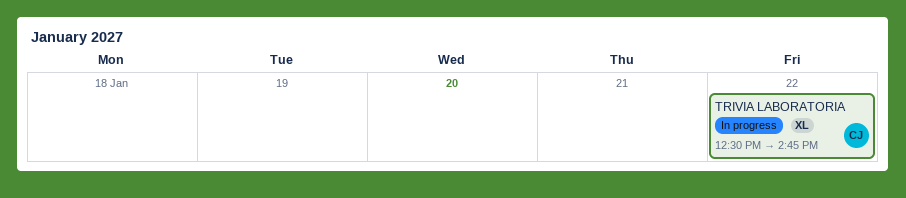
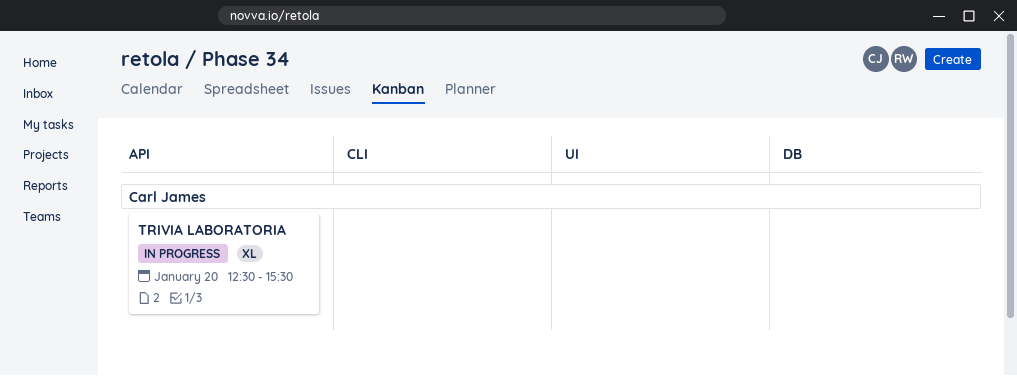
TRIVIA LABORATORIA, day: Jan 22 -> Jan 20
TRIVIA LABORATORIA, ends: 14:45 -> 15:30

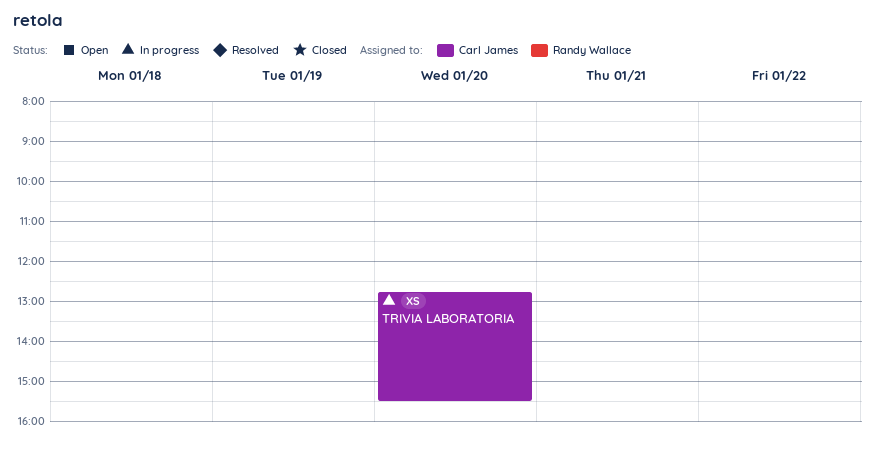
TRIVIA LABORATORIA, estimate: XL -> XS
TRIVIA LABORATORIA, begins: 12:30 -> 12:45

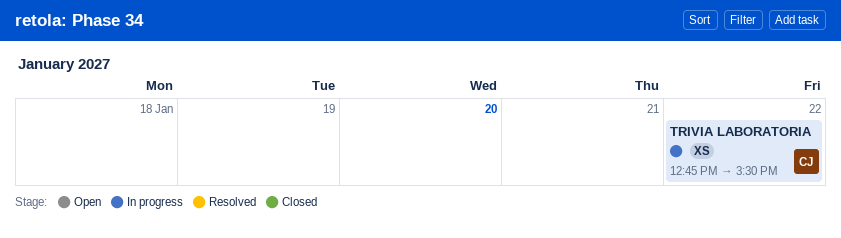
TRIVIA LABORATORIA, day: Jan 20 -> Jan 22

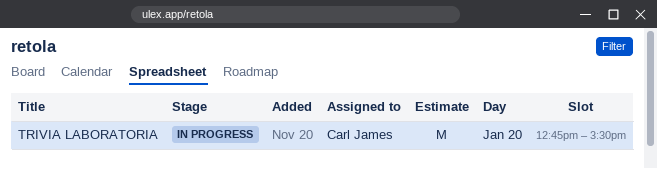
TRIVIA LABORATORIA, estimate: XS -> M
TRIVIA LABORATORIA, day: Jan 22 -> Jan 20

